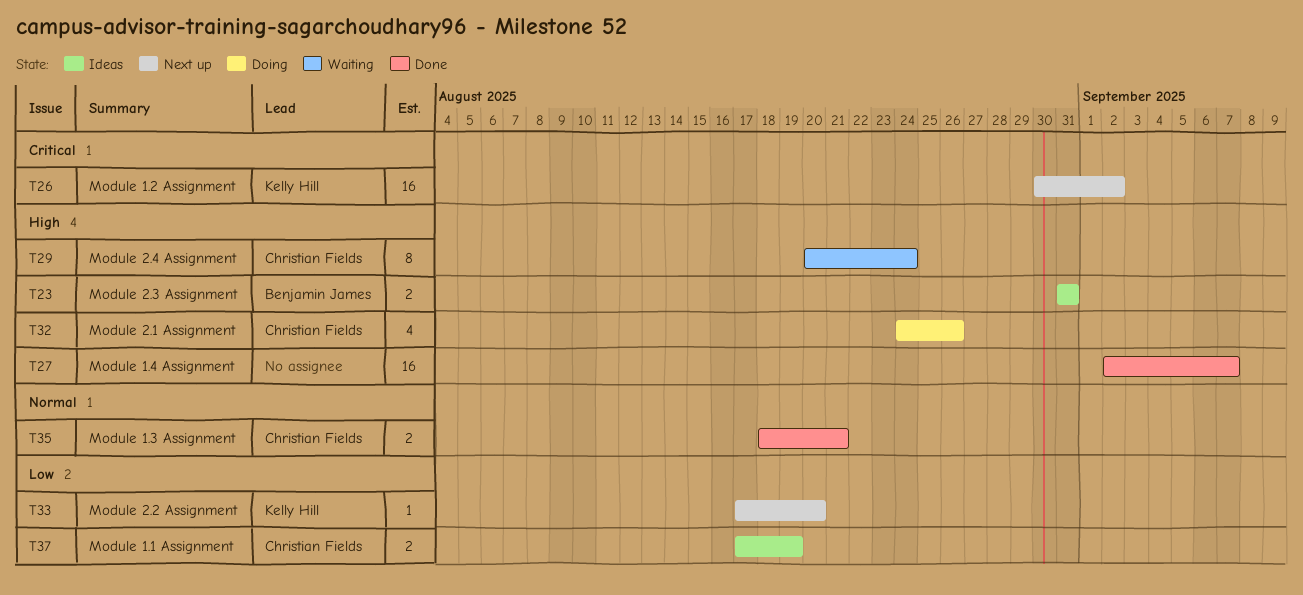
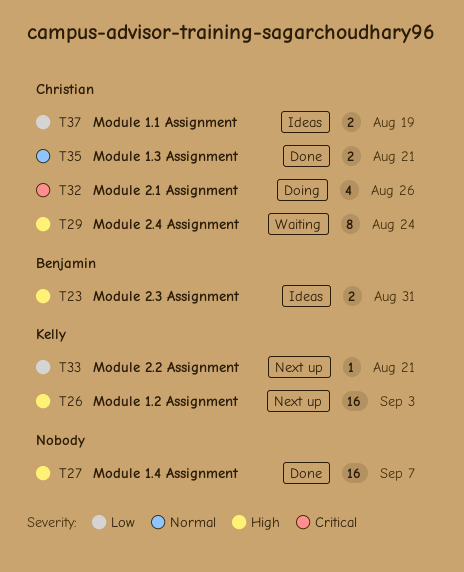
T26, priority: Critical -> High
T26, due: Sep 2 -> Sep 3
T32, priority: High -> Critical
T33, due: Aug 20 -> Aug 21

